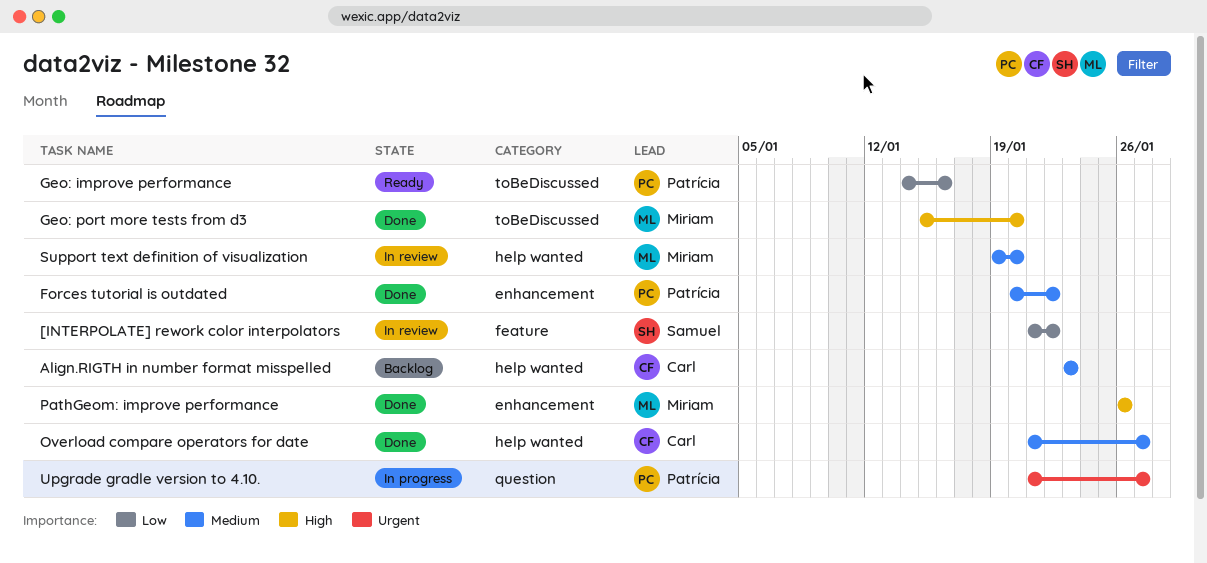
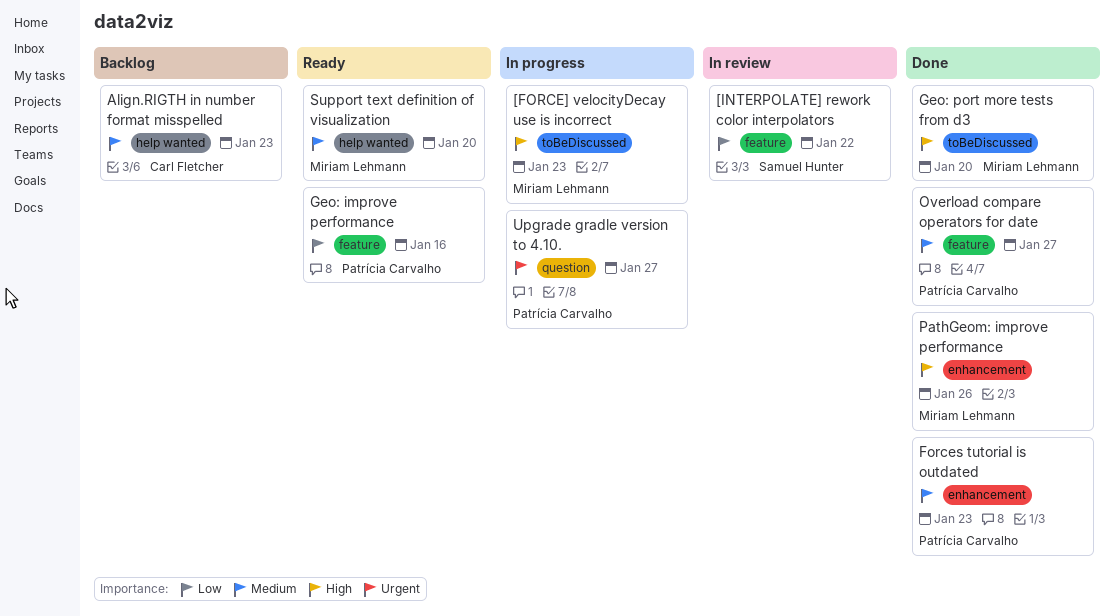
[FORCE] velocityDecay use is incorrect: none -> present
Forces tutorial is outdated, due: Jan 22 -> Jan 23
Geo: improve performance, label: toBeDiscussed -> feature
Overload compare operators for date, owner: Carl Fletcher -> Patrícia Carvalho
Overload compare operators for date, label: help wanted -> feature
Support text definition of visualization, status: In review -> Ready

